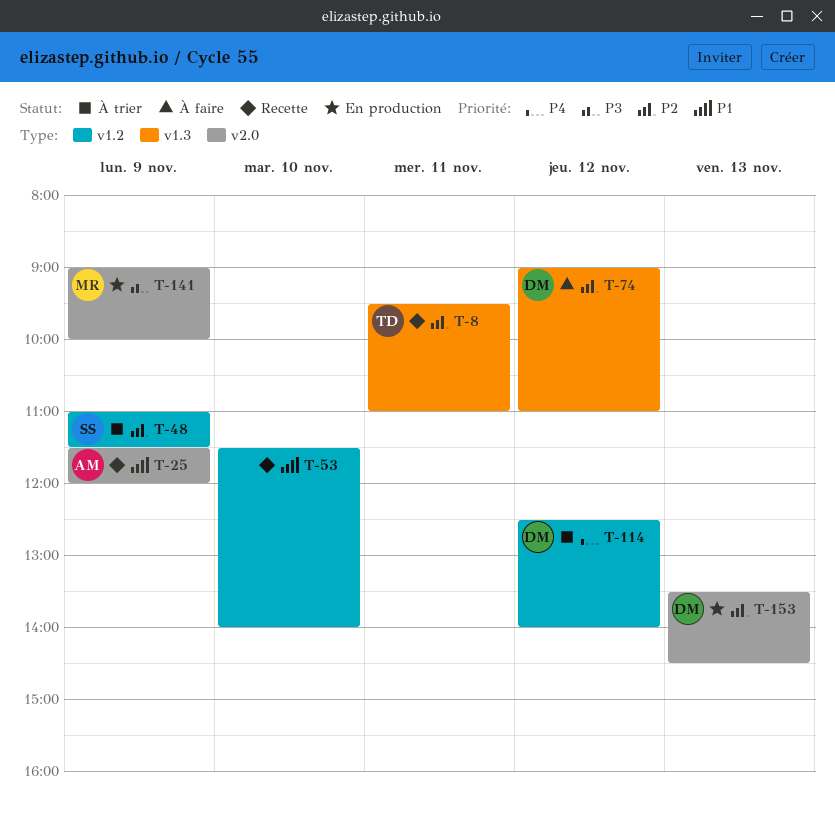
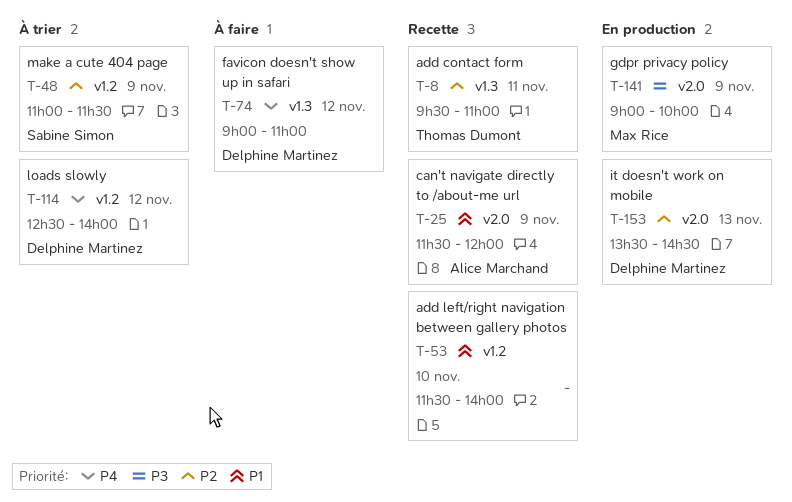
T-74, priority: P2 -> P4

